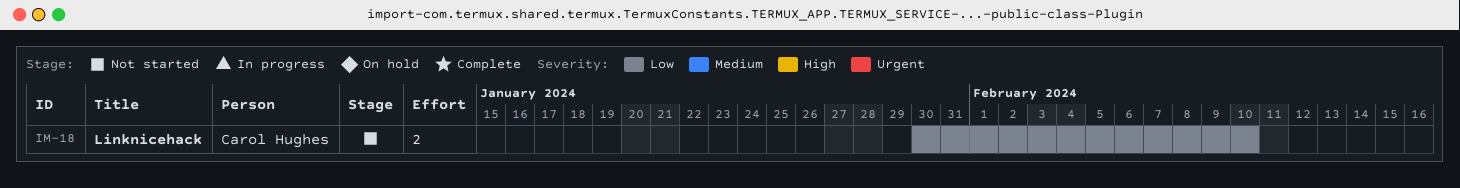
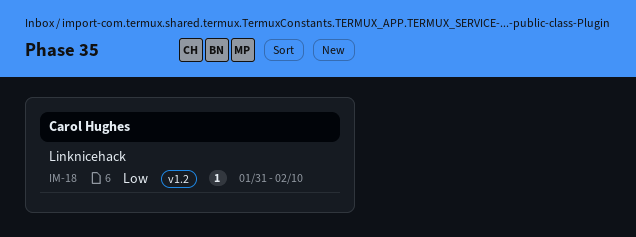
IM-18, estimate: 2 -> 1
IM-18, start: Jan 30 -> Jan 31

